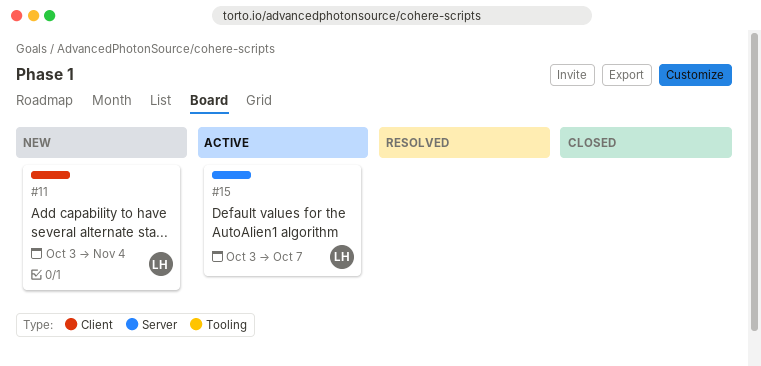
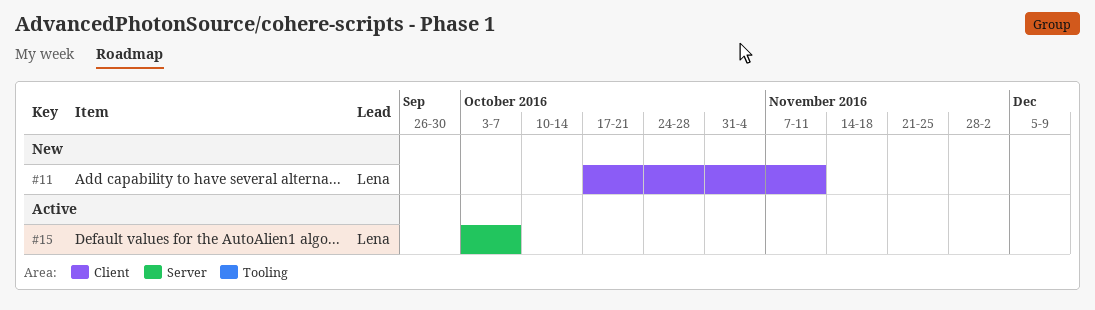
#11, start: Oct 3 -> Oct 17
#11, due: Nov 4 -> Nov 11

